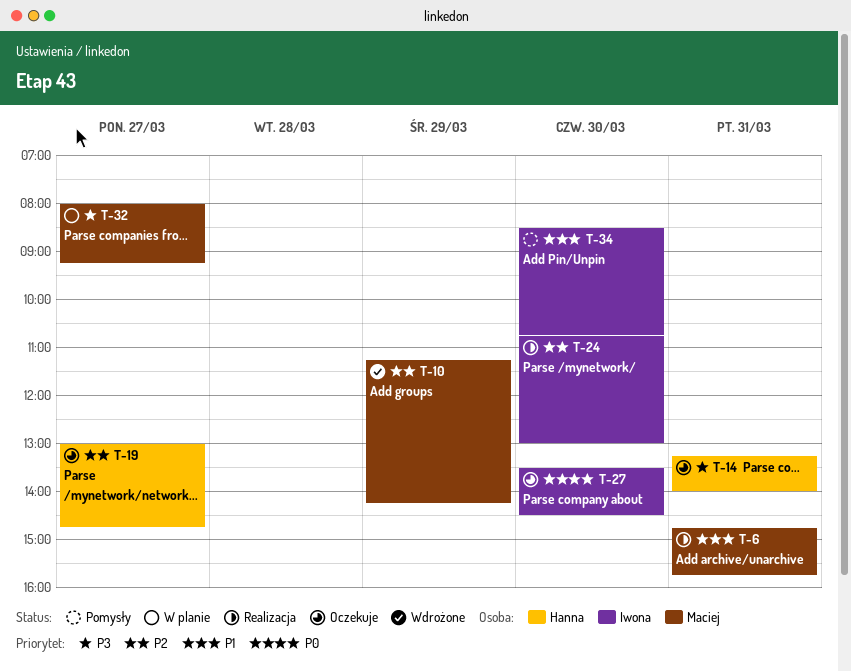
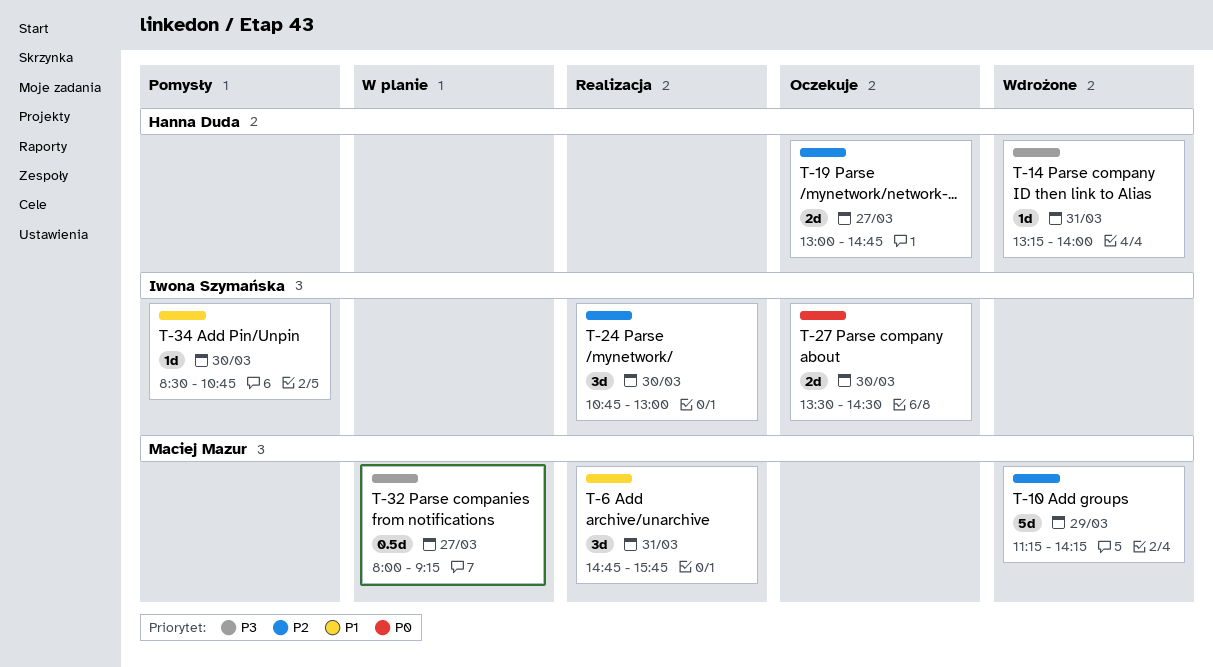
T-14, status: Oczekuje -> Wdrożone

